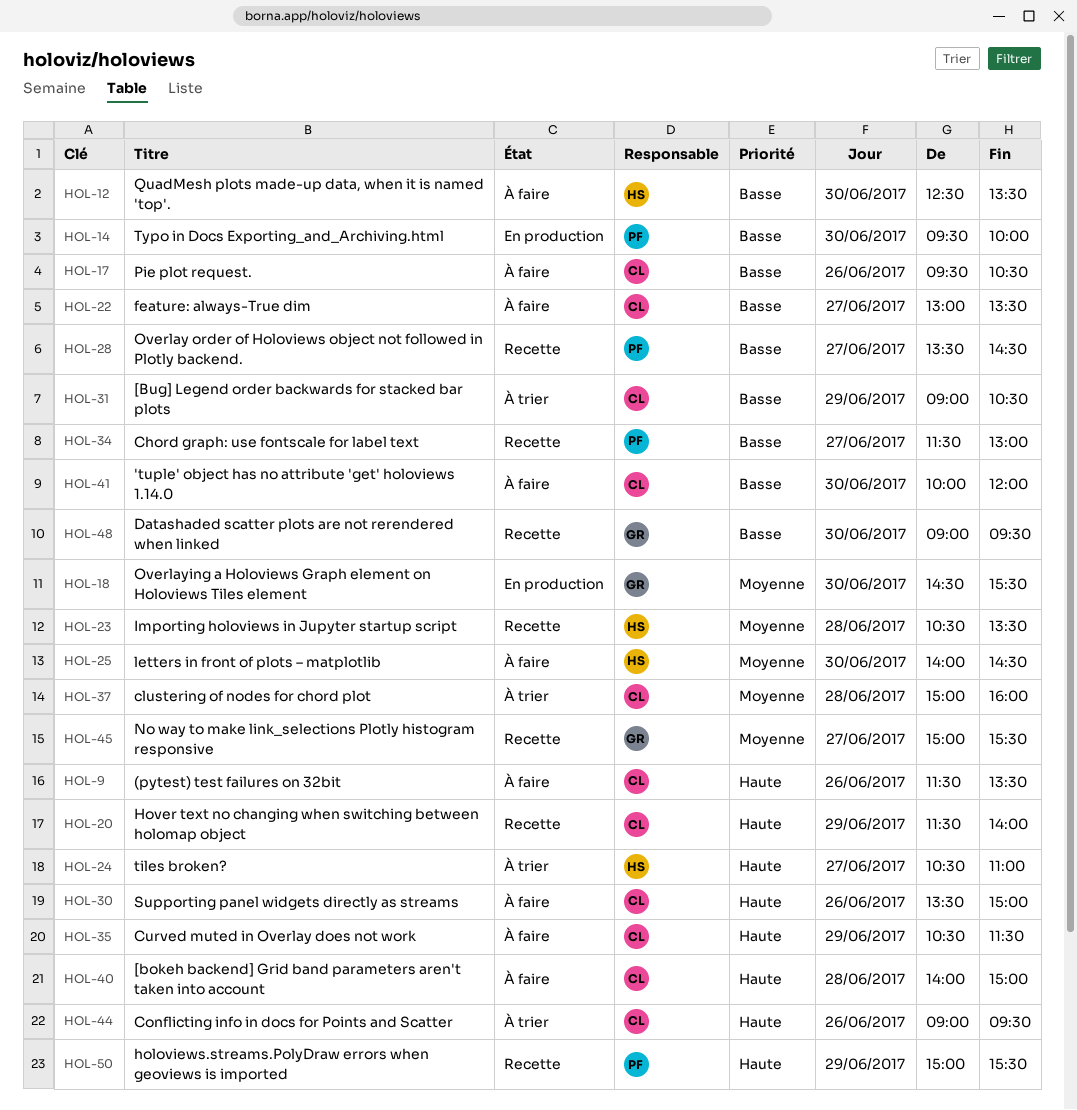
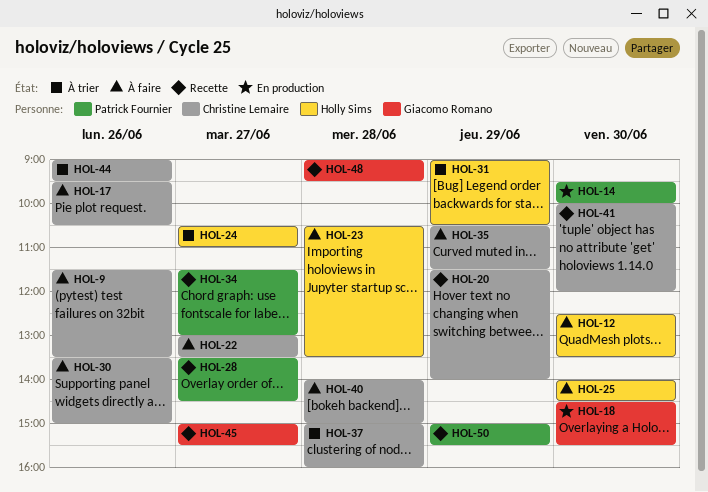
HOL-23, status: Recette -> À faire
HOL-31, owner: Christine Lemaire -> Holly Sims
HOL-41, status: À faire -> Recette
HOL-48, day: Jun 30 -> Jun 28

